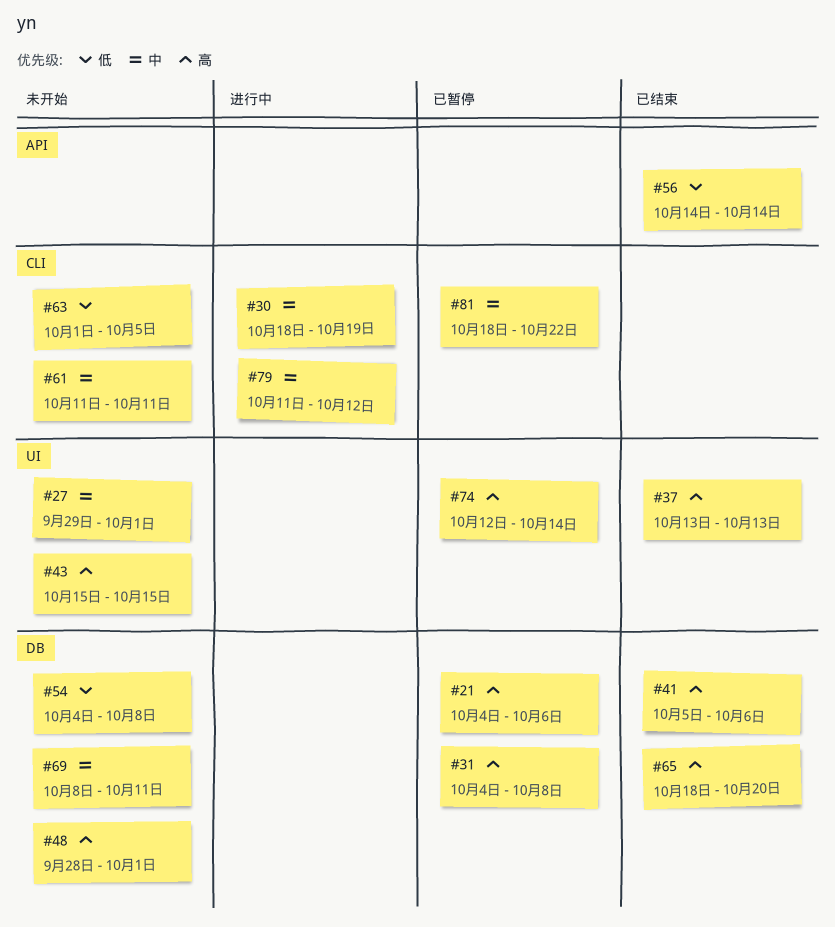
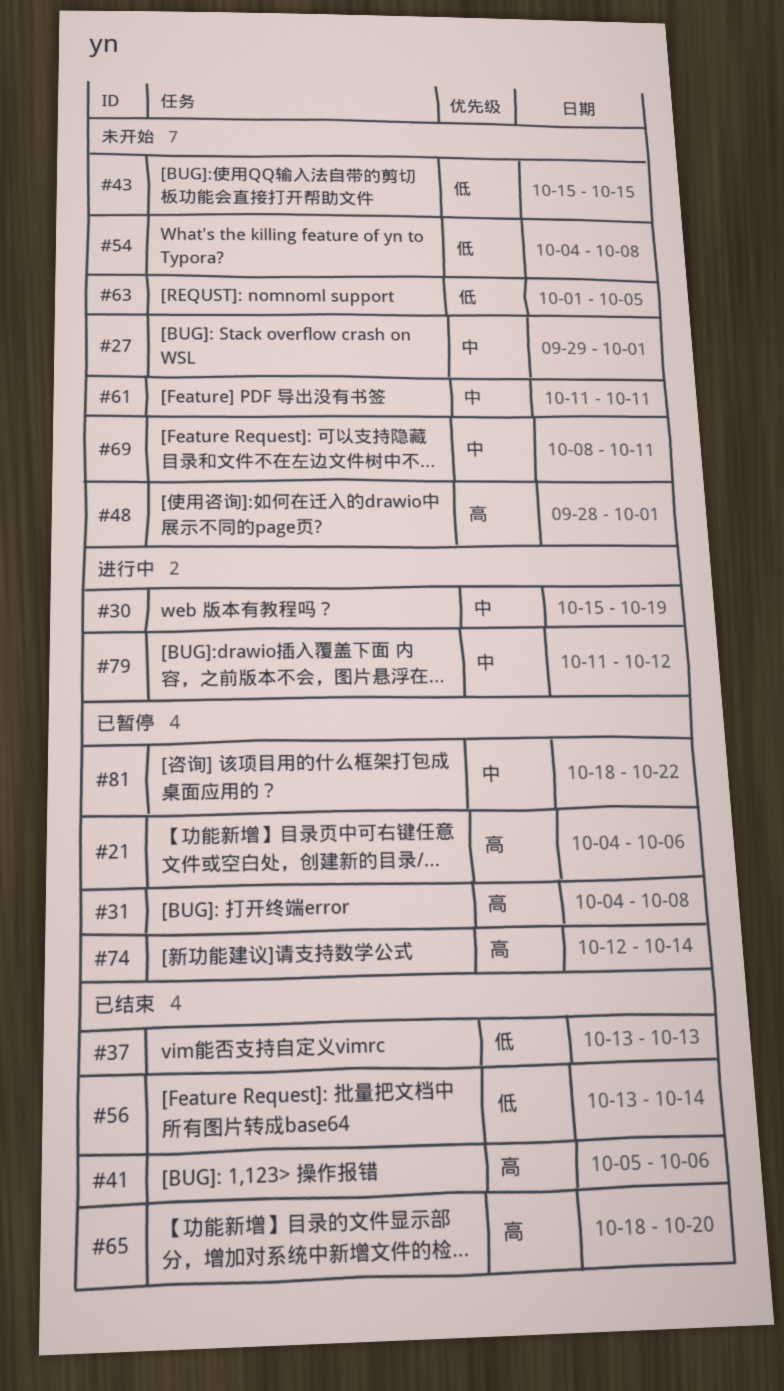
#30, start: Oct 18 -> Oct 15
#37, priority: 高 -> 低
#43, priority: 高 -> 低
#56, start: Oct 14 -> Oct 13

